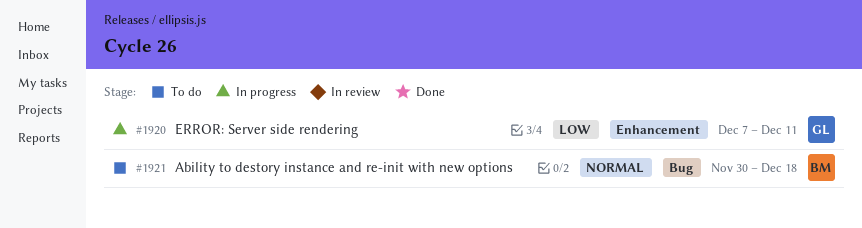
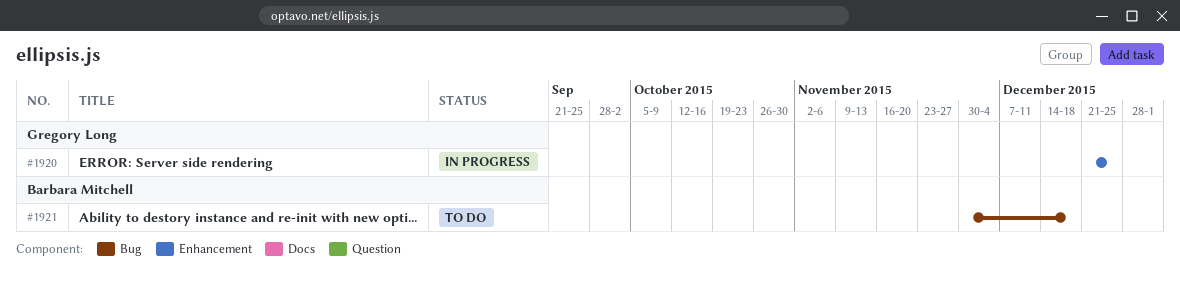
#1920, start: Dec 7 -> Dec 21
#1920, due: Dec 11 -> Dec 25

